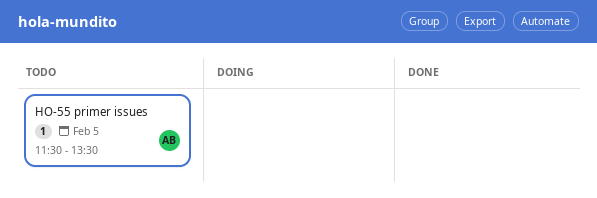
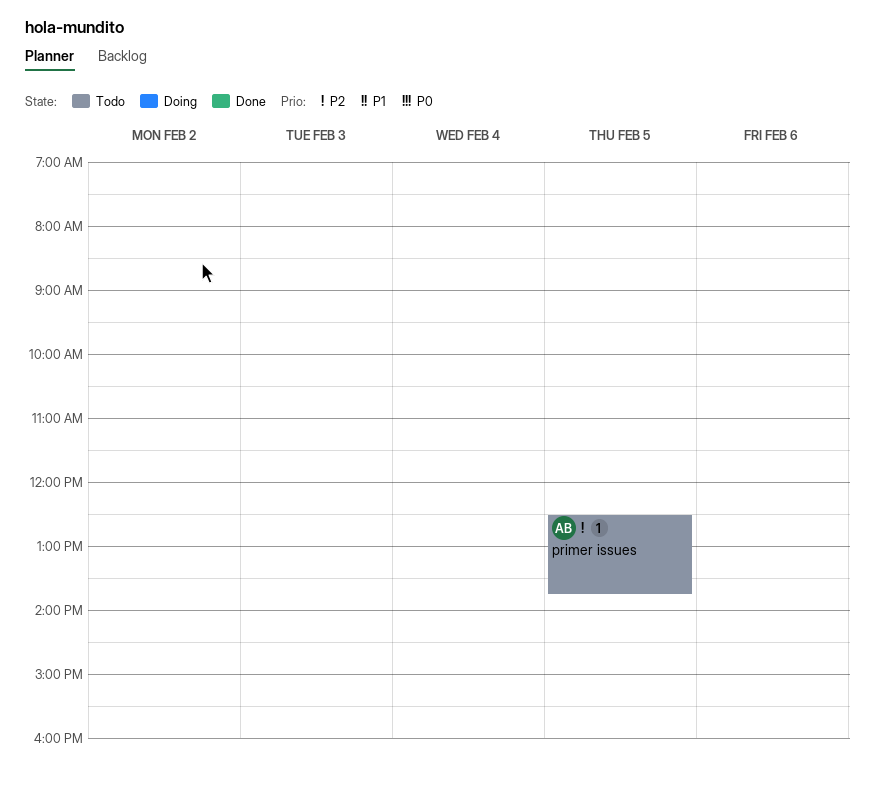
primer issues, begins: 11:30 -> 12:30
primer issues, ends: 13:30 -> 13:45

